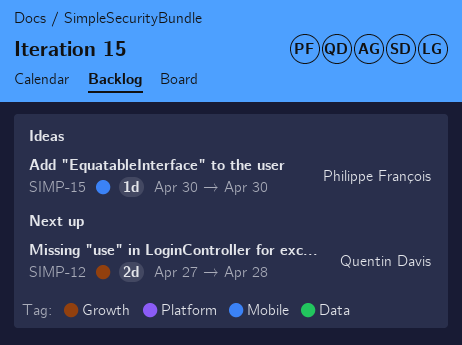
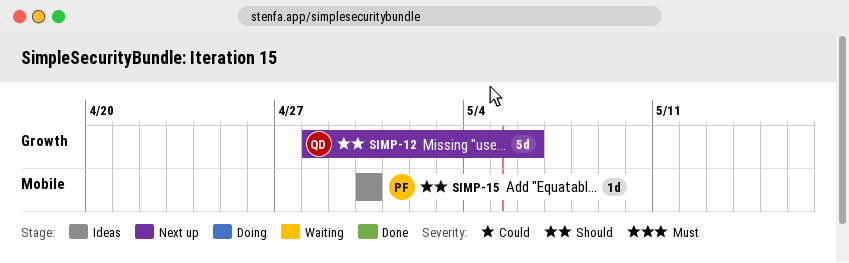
SIMP-12, estimate: 2d -> 5d
SIMP-12, start: Apr 27 -> Apr 28
SIMP-12, due: Apr 28 -> May 6

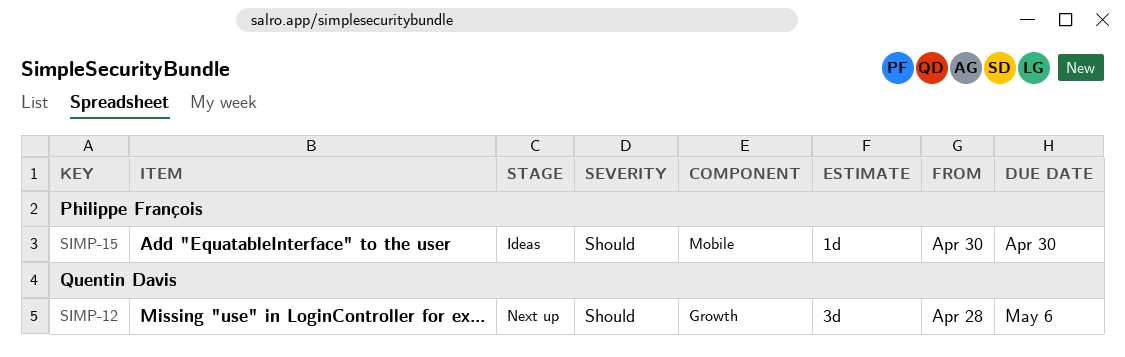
SIMP-12, estimate: 5d -> 3d

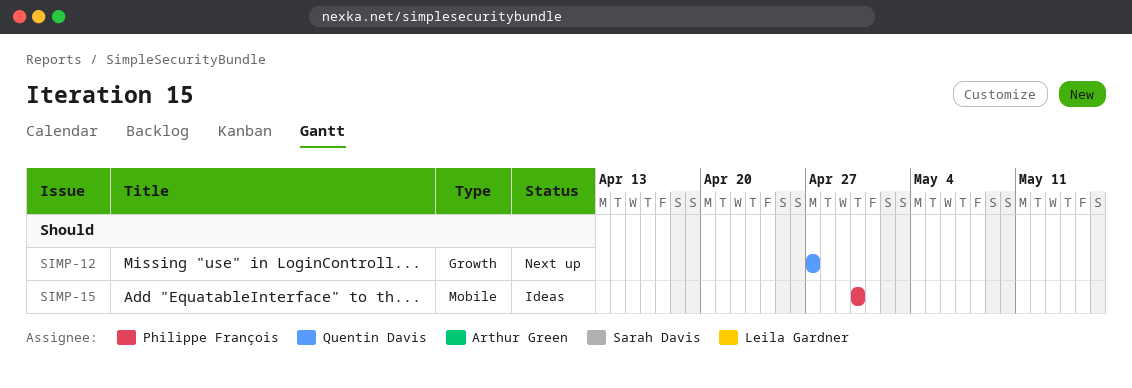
SIMP-12, start: Apr 28 -> Apr 27
SIMP-12, due: May 6 -> Apr 27

